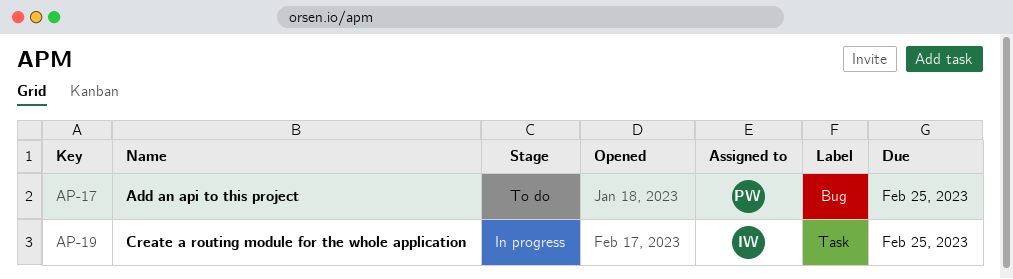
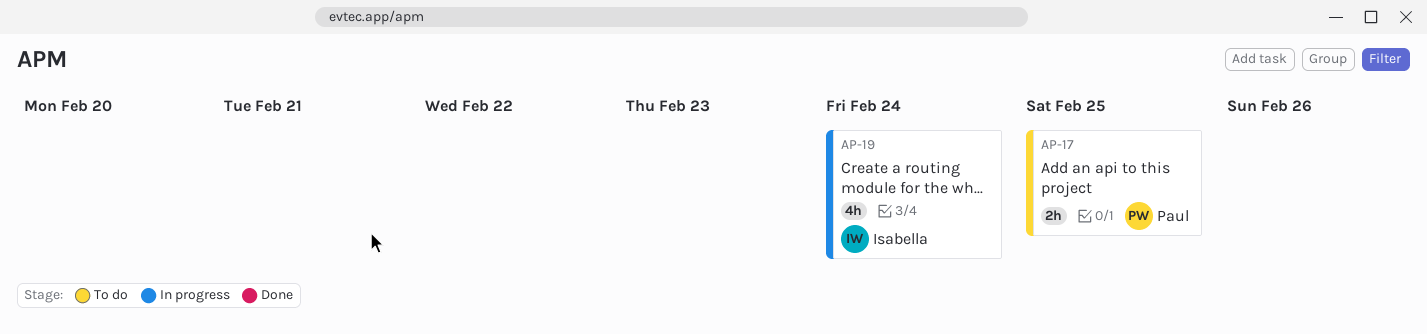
AP-19, due: Feb 25 -> Feb 24

